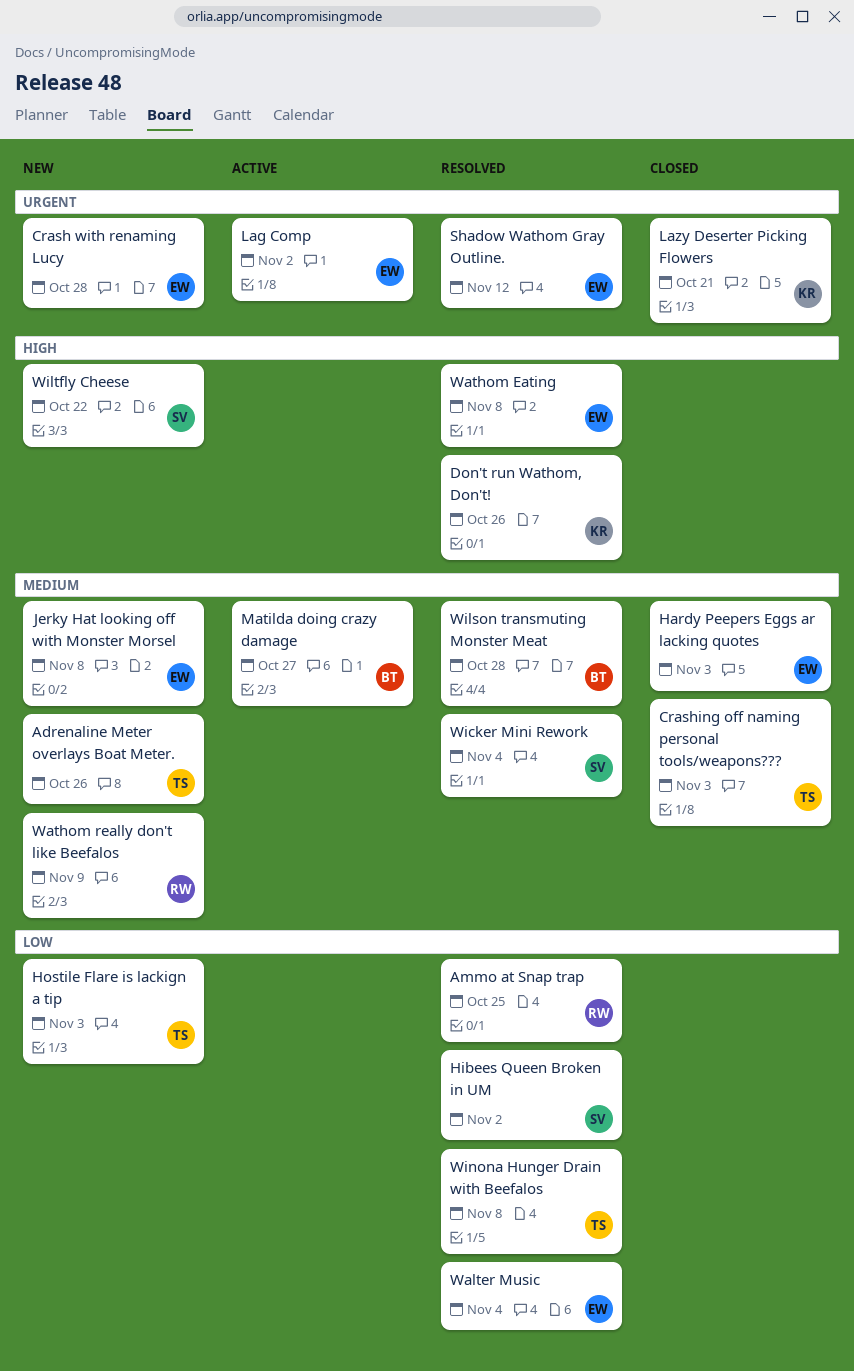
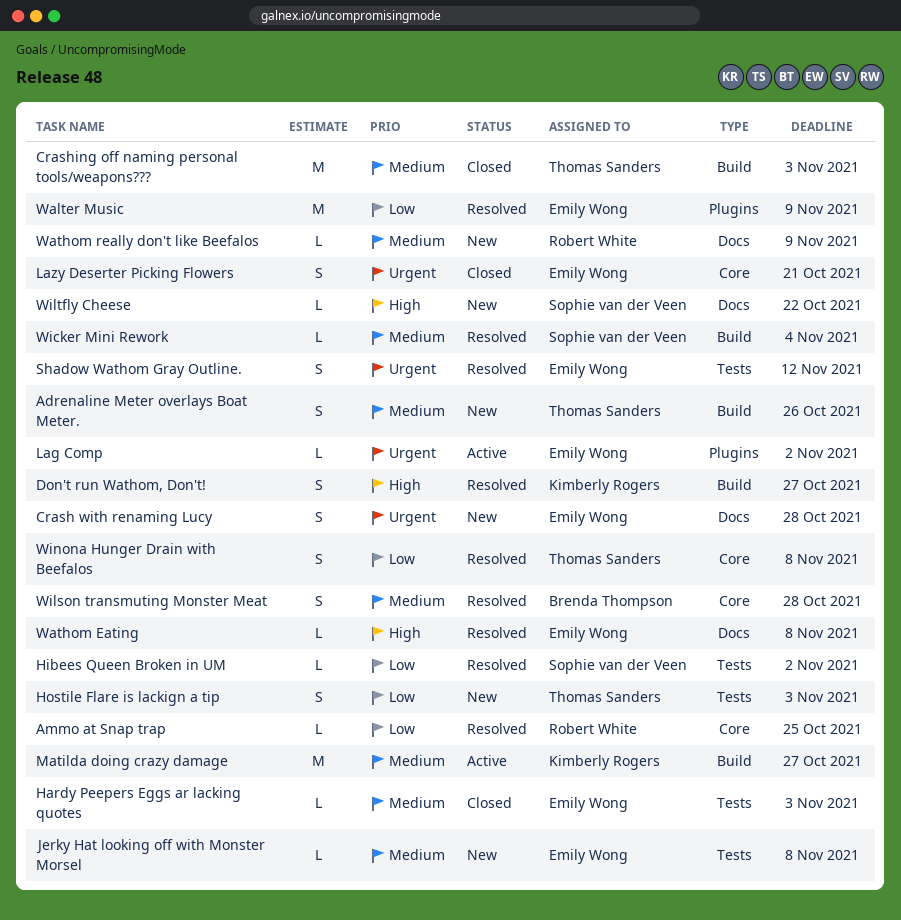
Don't run Wathom, Don't!, due: Oct 26 -> Oct 27
Lazy Deserter Picking Flowers, owner: Kimberly Rogers -> Emily Wong
Matilda doing crazy damage, owner: Brenda Thompson -> Kimberly Rogers
Walter Music, due: Nov 4 -> Nov 9

